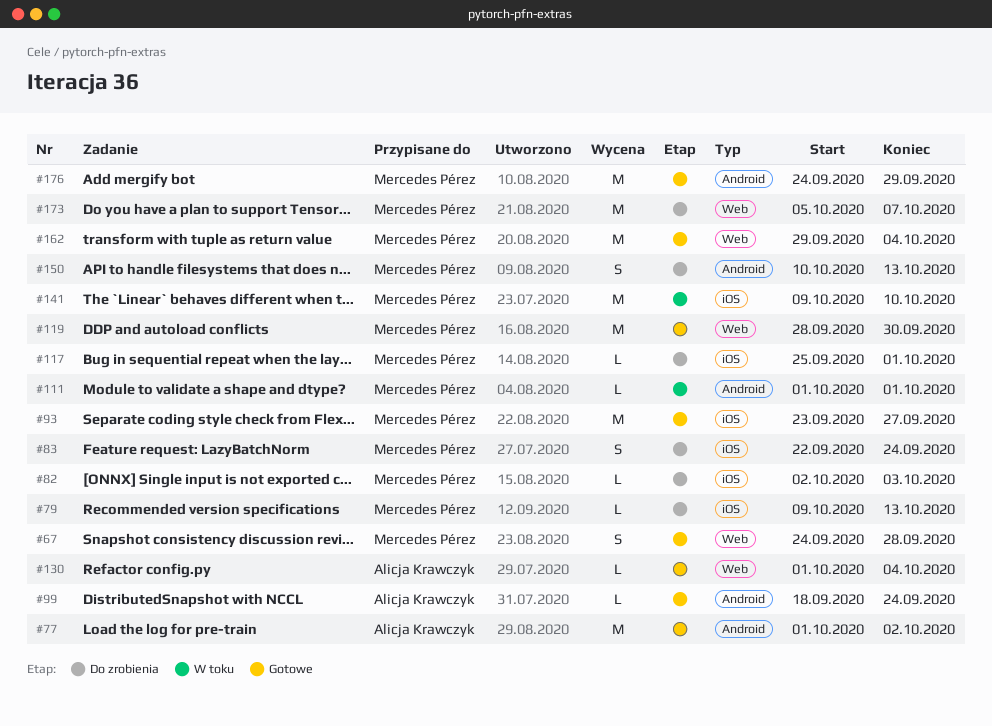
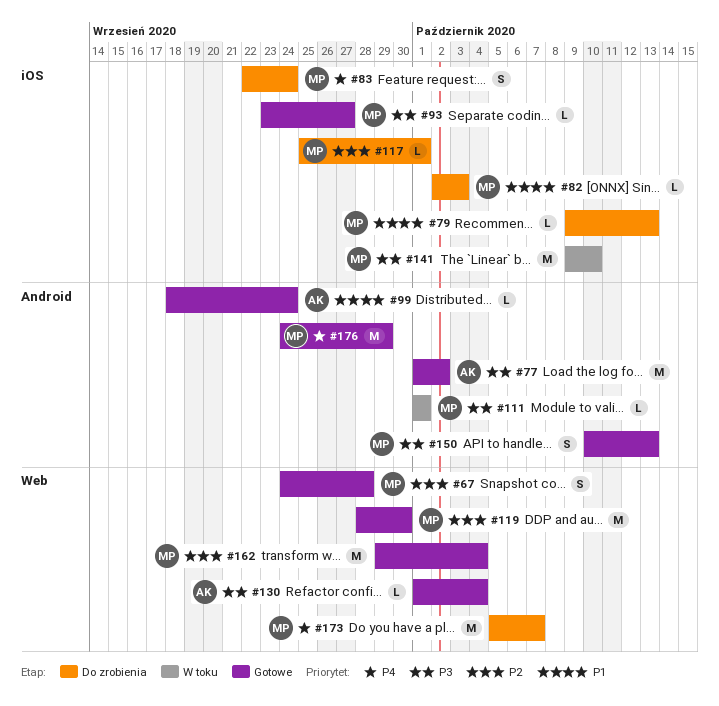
#93, estimate: M -> L
#150, status: Do zrobienia -> Gotowe

